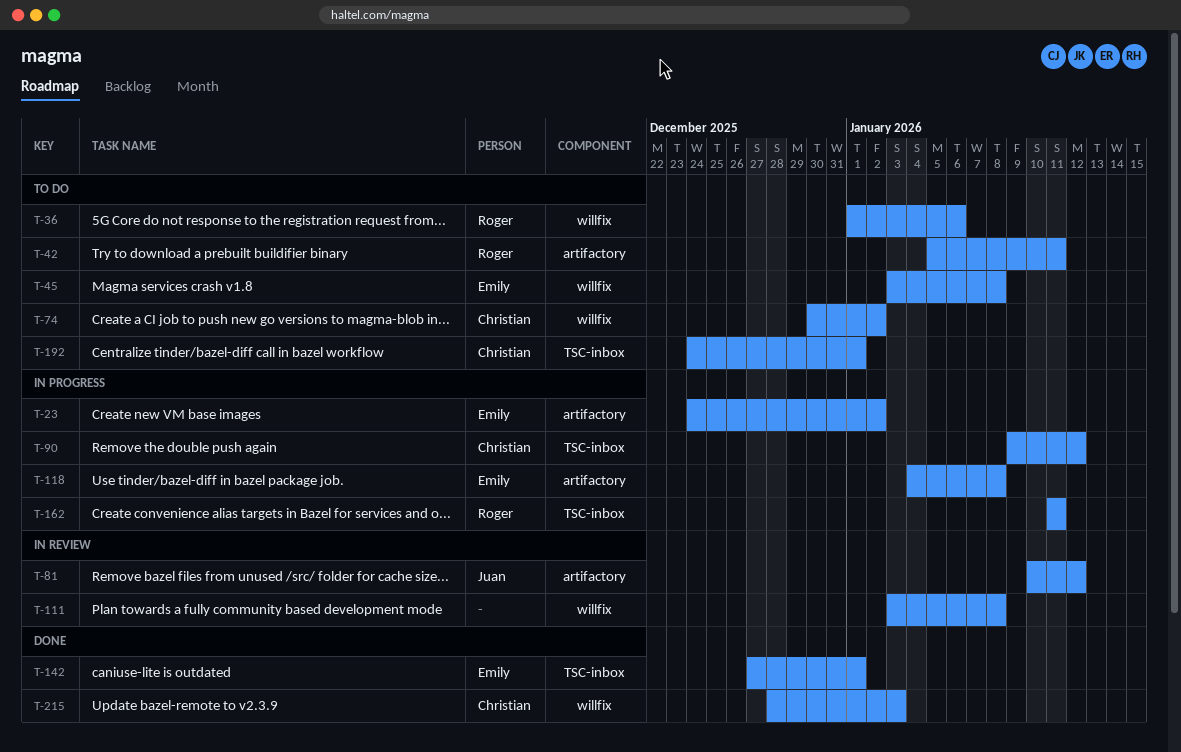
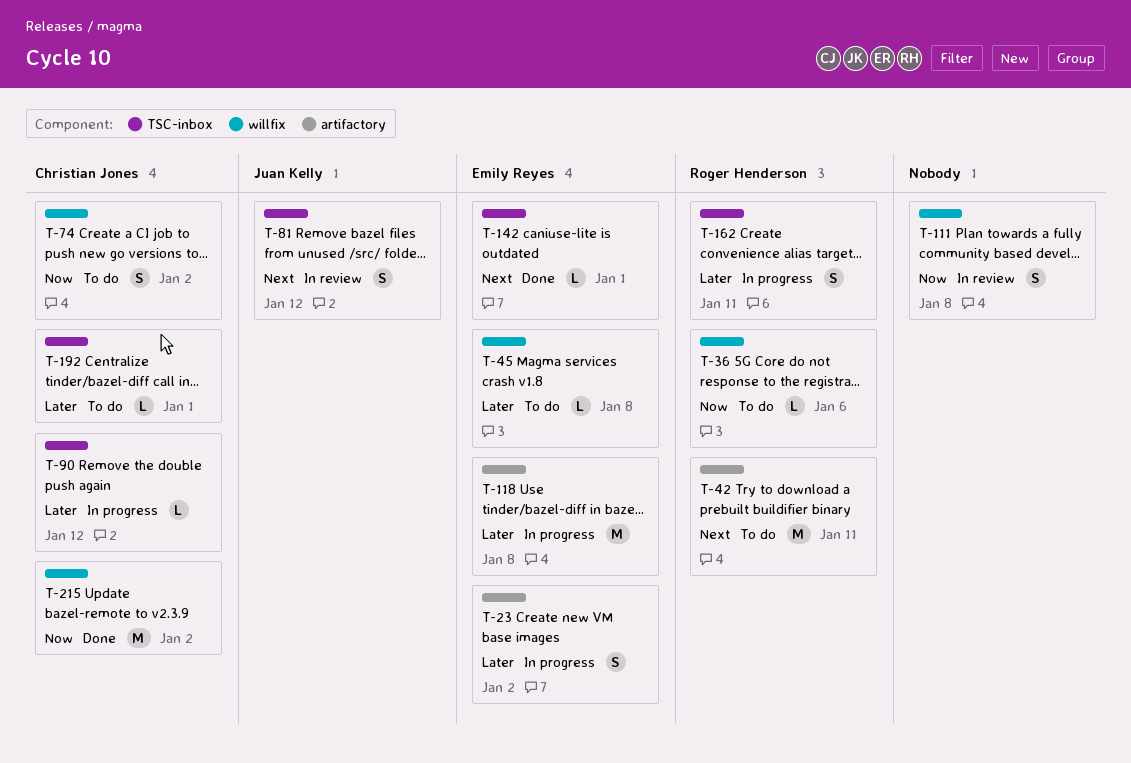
T-81, label: artifactory -> TSC-inbox
T-215, due: Jan 3 -> Jan 2

